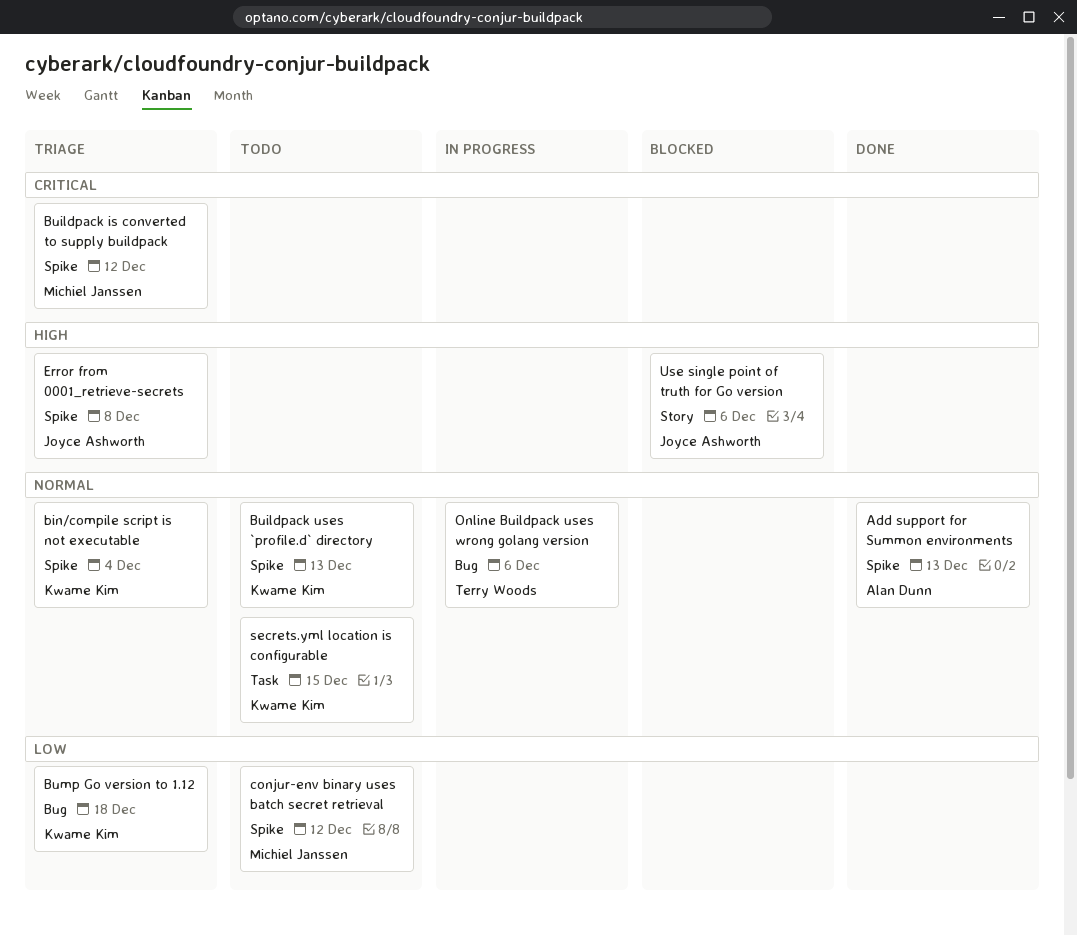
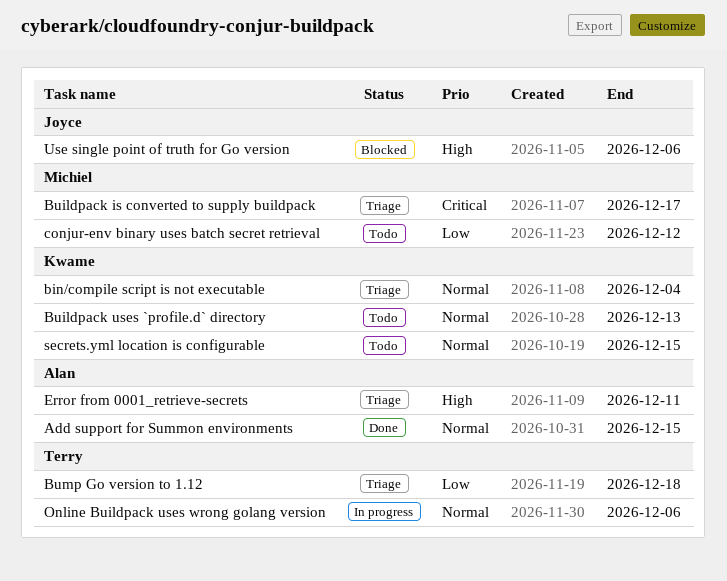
Add support for Summon environments, due: Dec 13 -> Dec 15
Buildpack is converted to supply buildpack, due: Dec 12 -> Dec 17
Bump Go version to 1.12, owner: Kwame Kim -> Terry Woods
Error from 0001_retrieve-secrets, owner: Joyce Ashworth -> Alan Dunn
Error from 0001_retrieve-secrets, due: Dec 8 -> Dec 11

